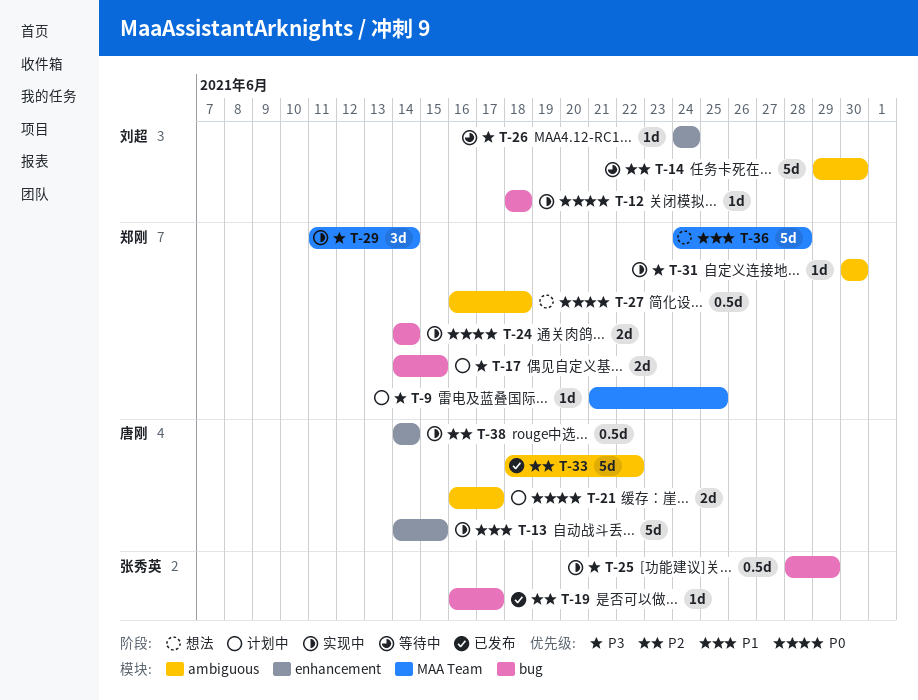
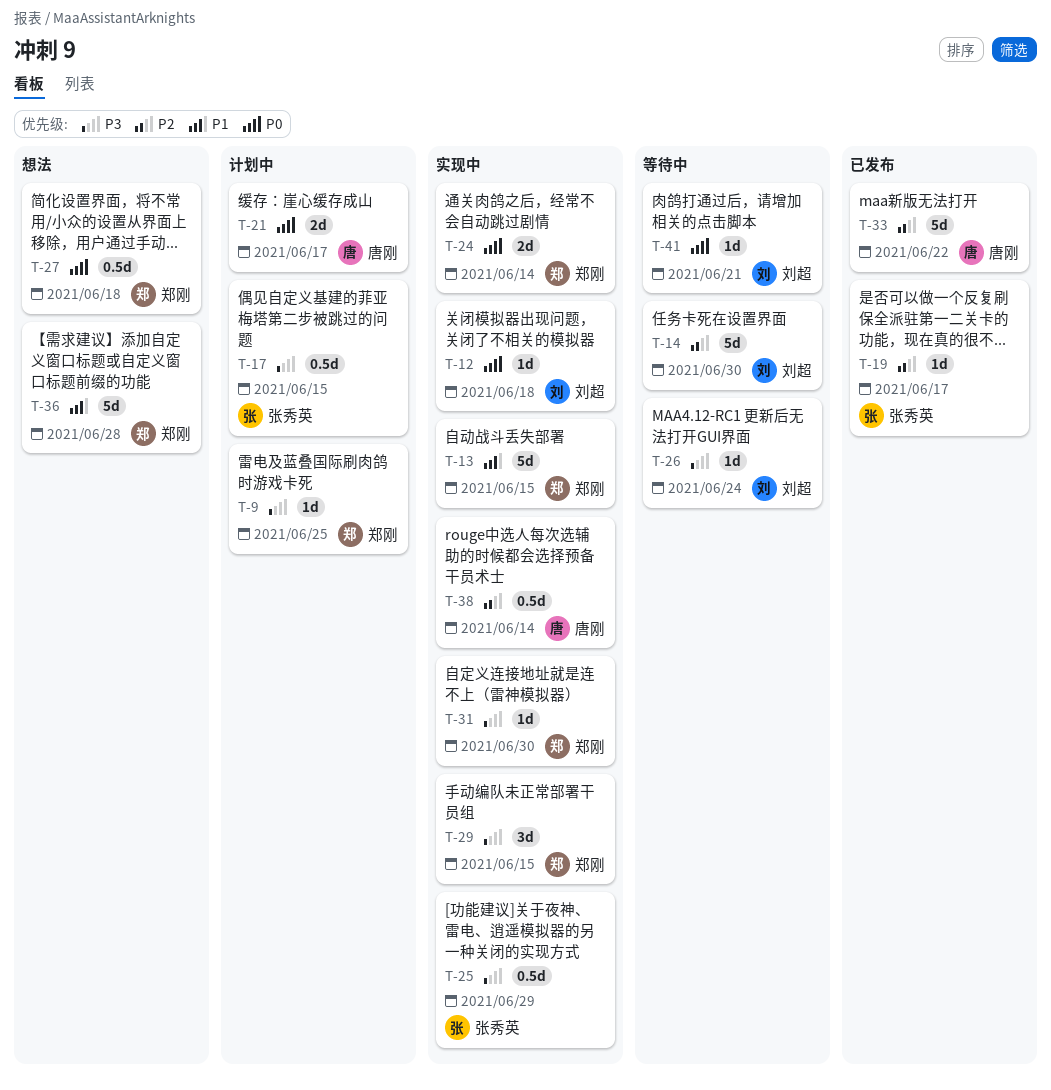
T-13, owner: 唐刚 -> 郑刚
T-17, owner: 郑刚 -> 张秀英
T-17, estimate: 2d -> 0.5d
T-29, due: Jun 14 -> Jun 15
T-41: none -> present

